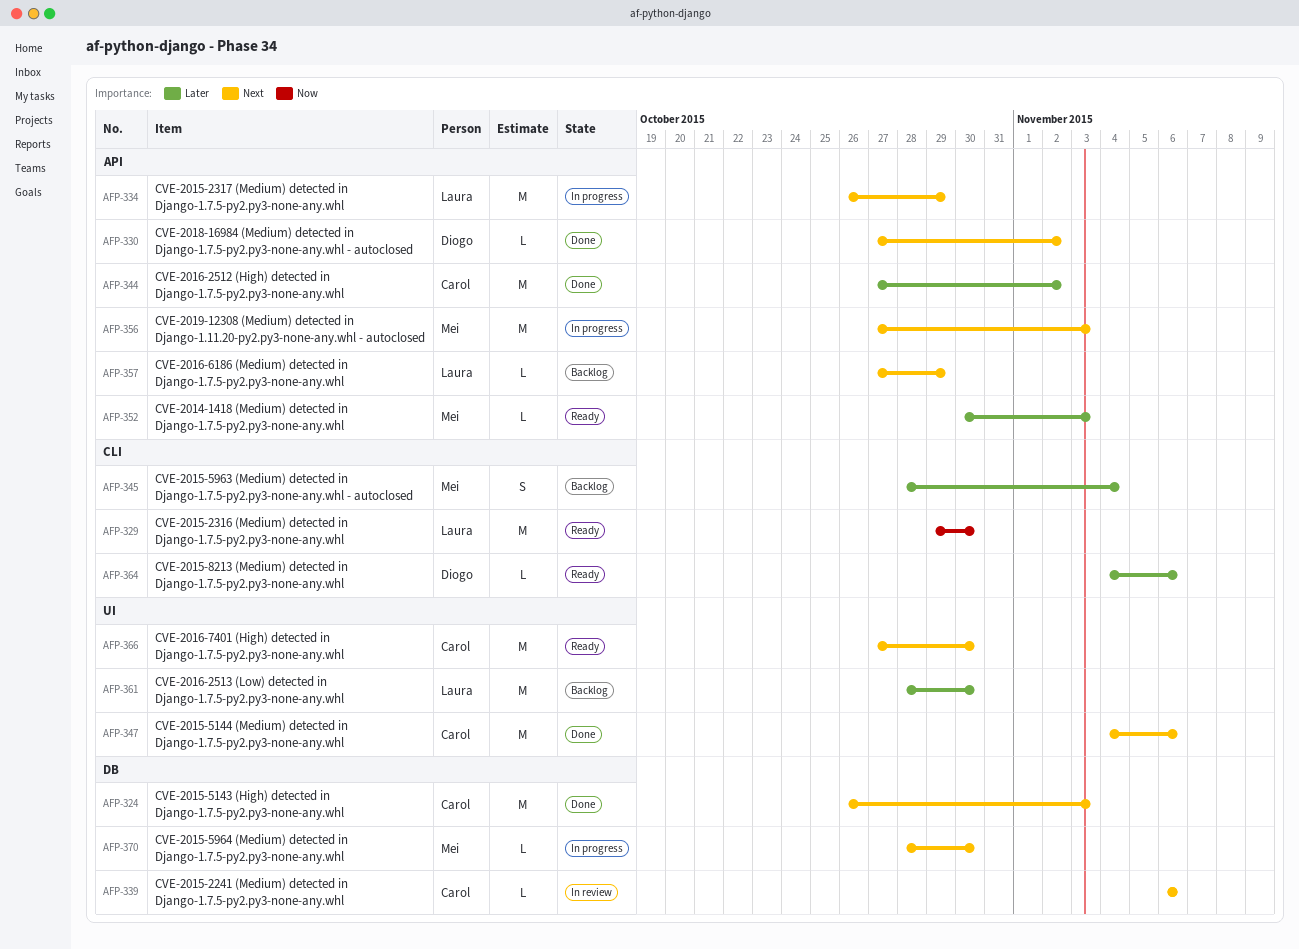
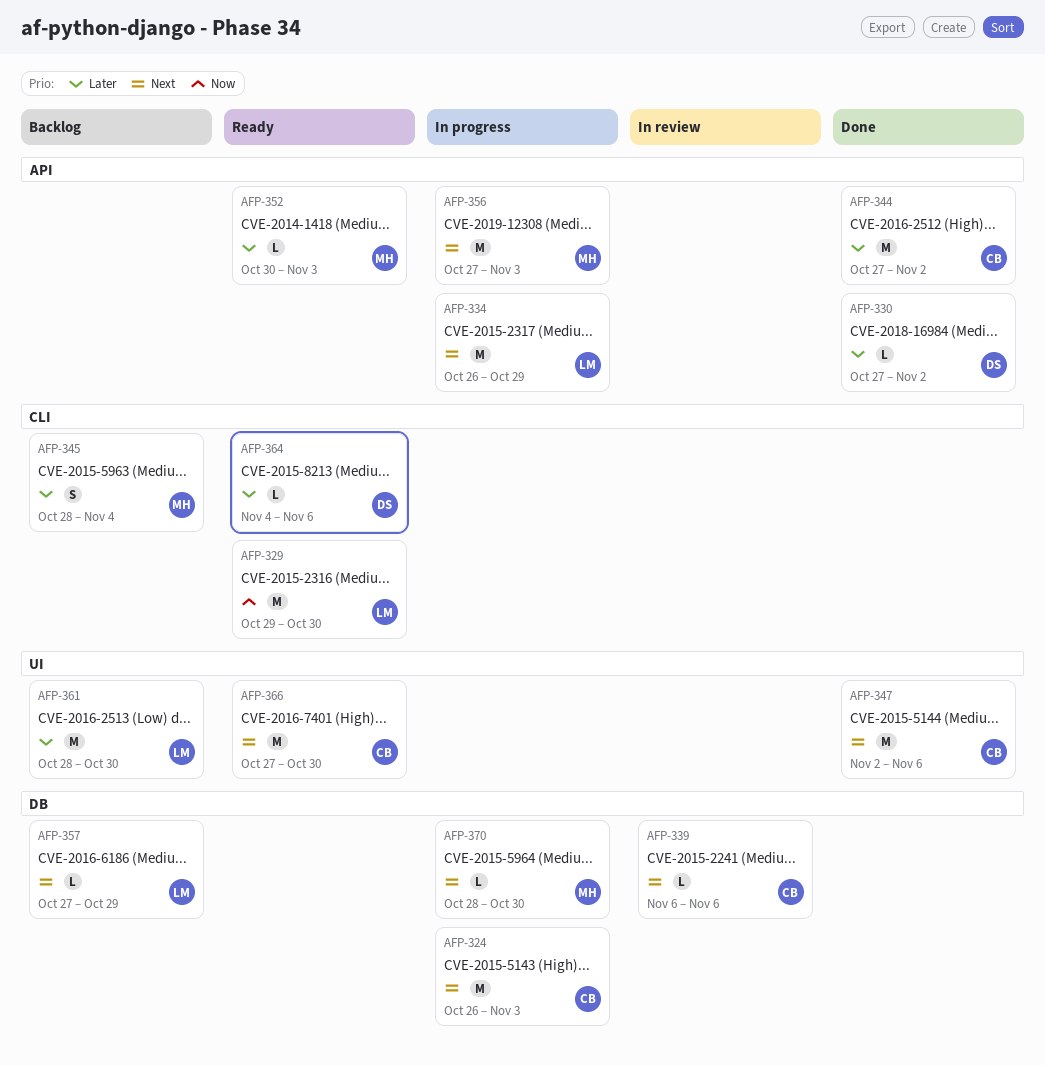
AFP-324, status: Done -> In progress
AFP-330, priority: Next -> Later
AFP-347, start: Nov 4 -> Nov 2
AFP-357, label: API -> DB

